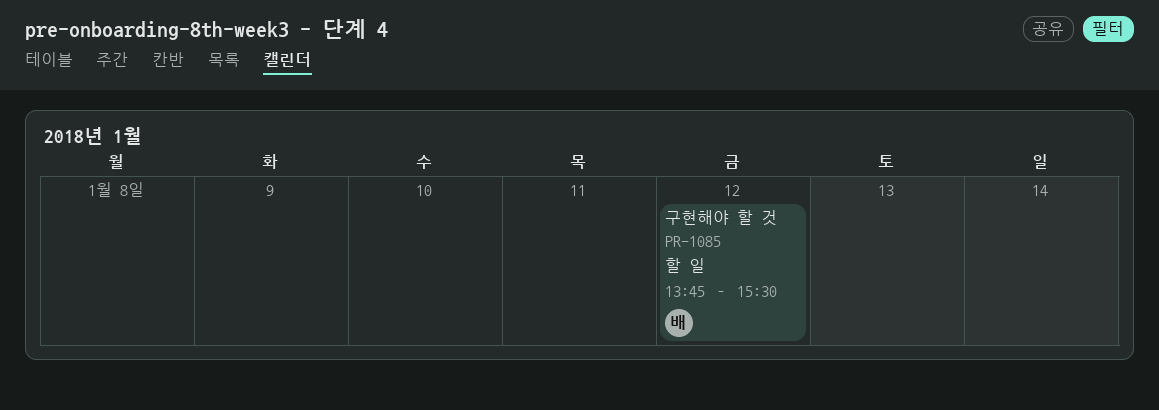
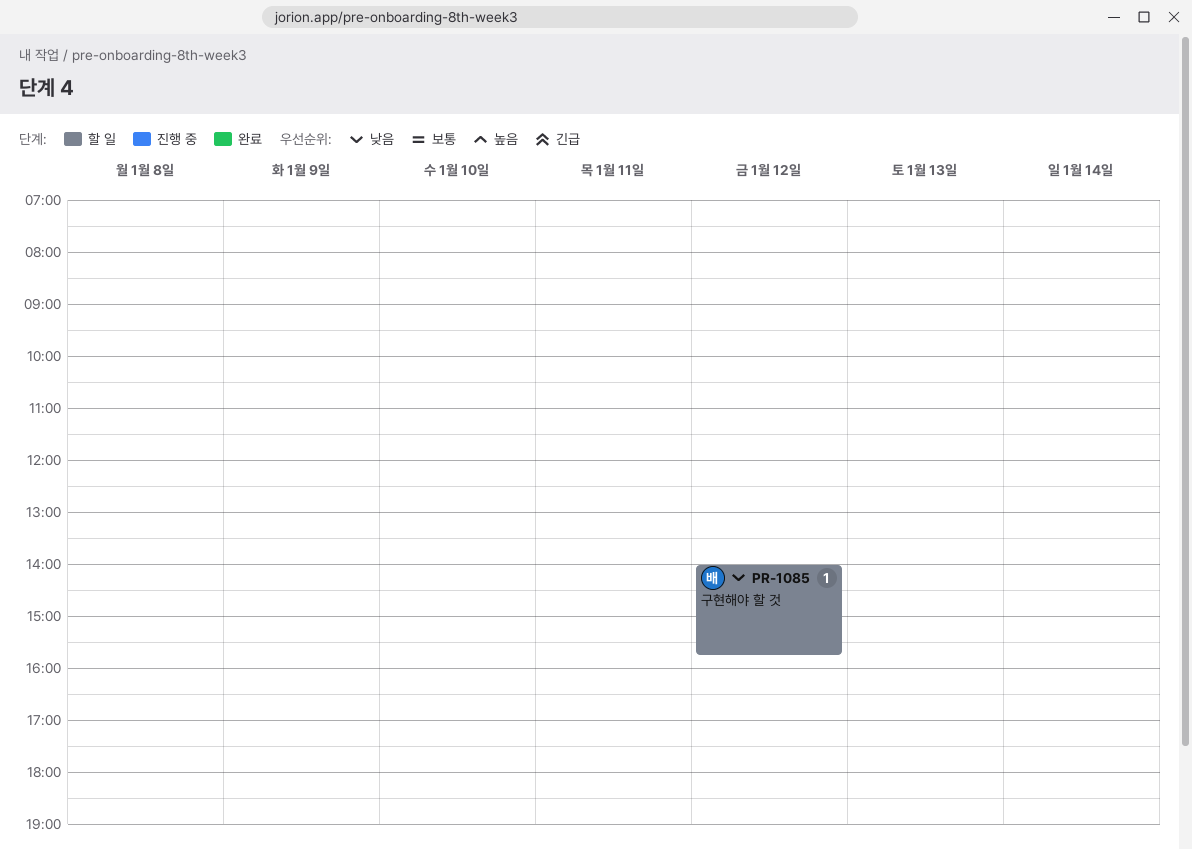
PR-1085, begins: 13:45 -> 14:00
PR-1085, ends: 15:30 -> 15:45

